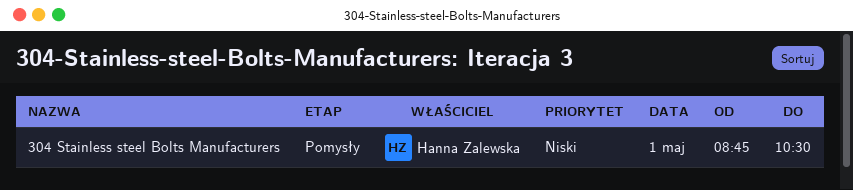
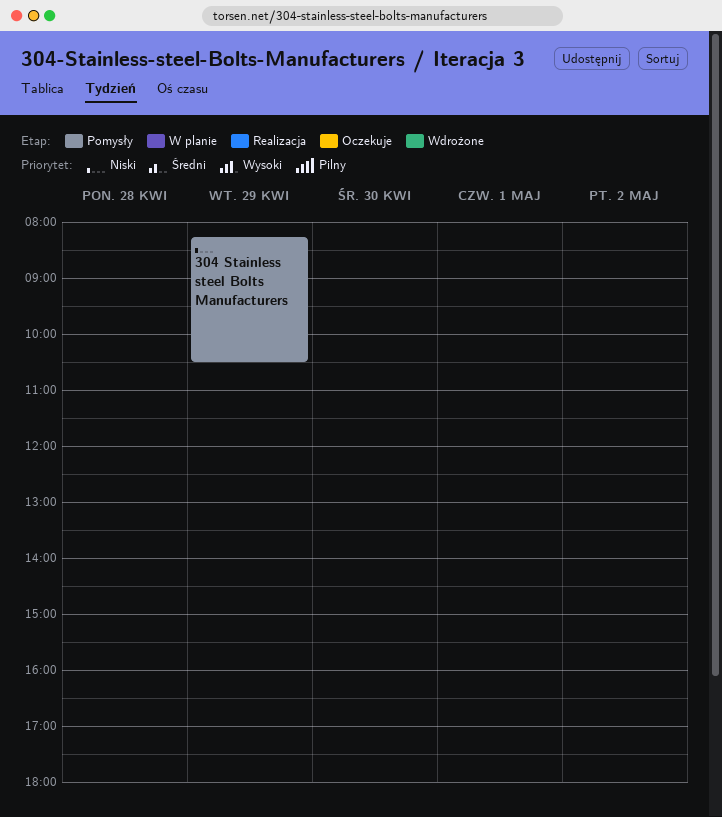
304 Stainless steel Bolts Manufacturers, day: May 1 -> Apr 29
304 Stainless steel Bolts Manufacturers, begins: 08:45 -> 08:15

